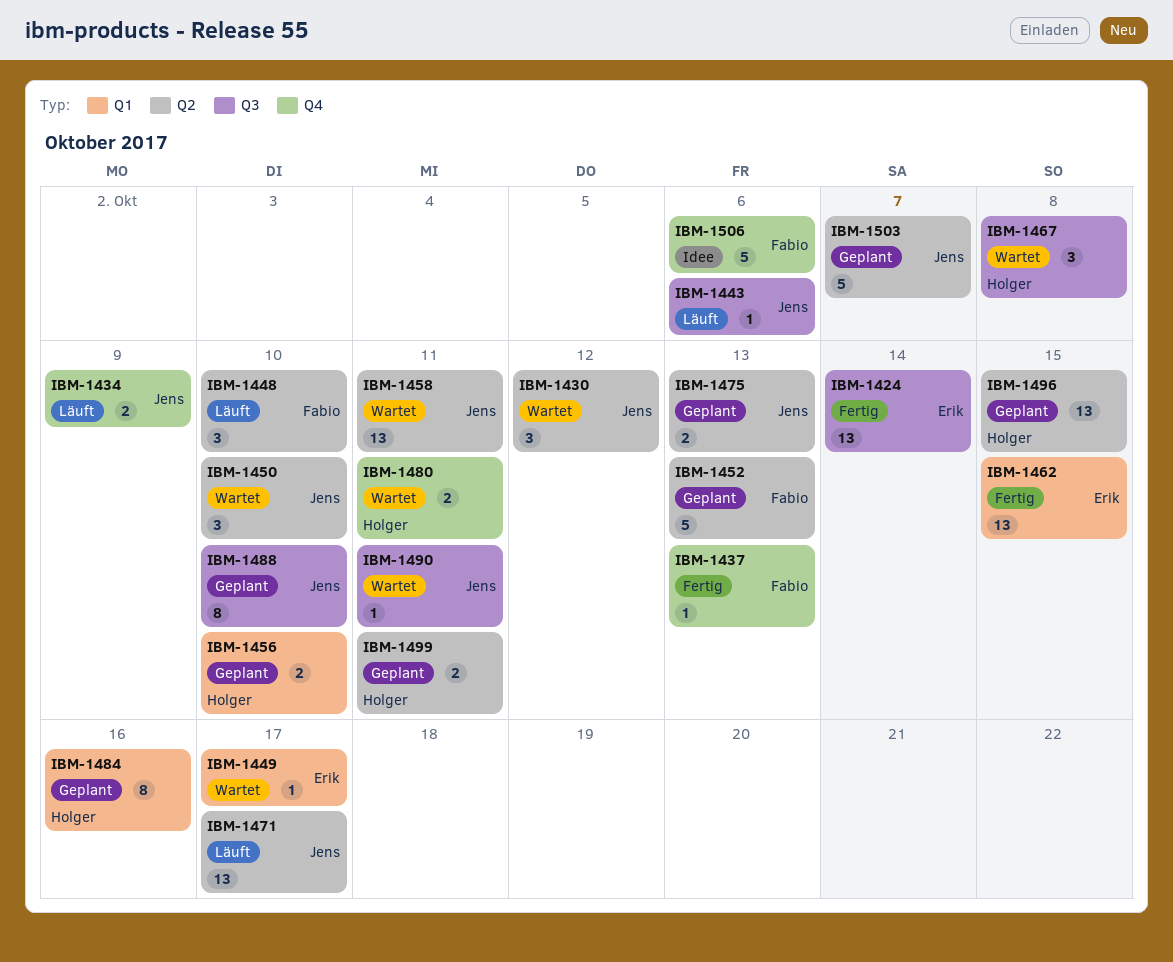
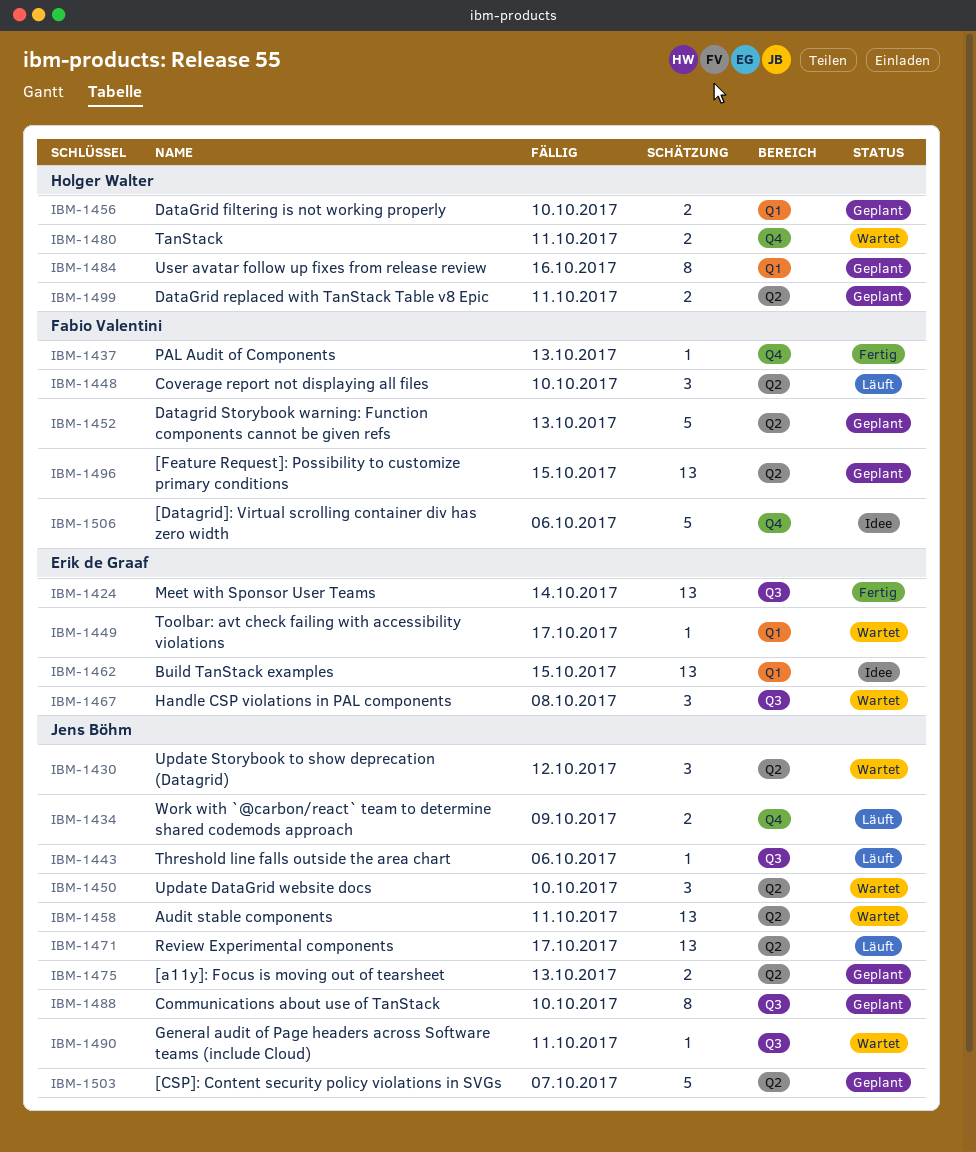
IBM-1462, status: Fertig -> Idee
IBM-1467, owner: Holger Walter -> Erik de Graaf
IBM-1496, owner: Holger Walter -> Fabio Valentini

